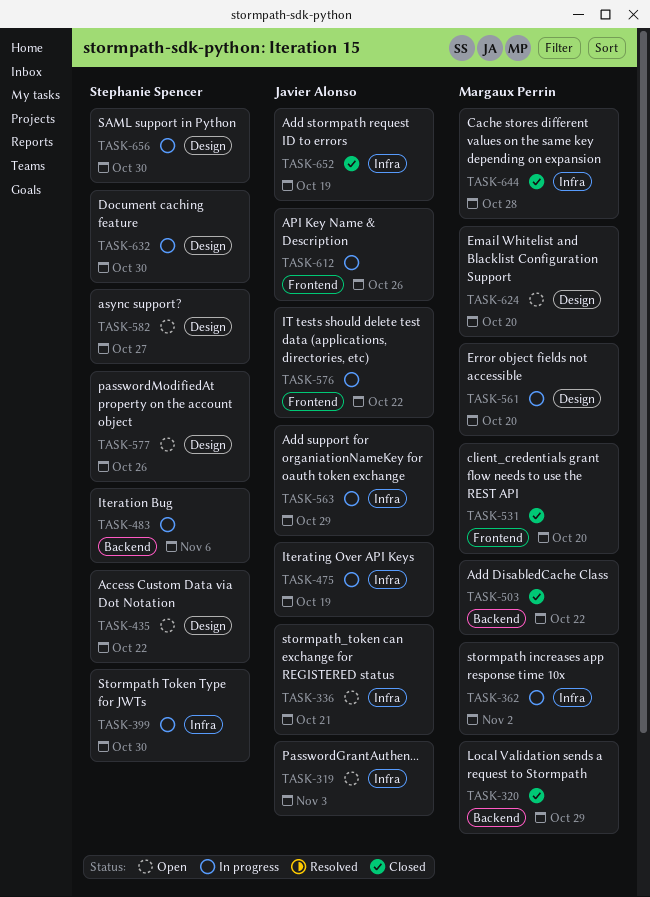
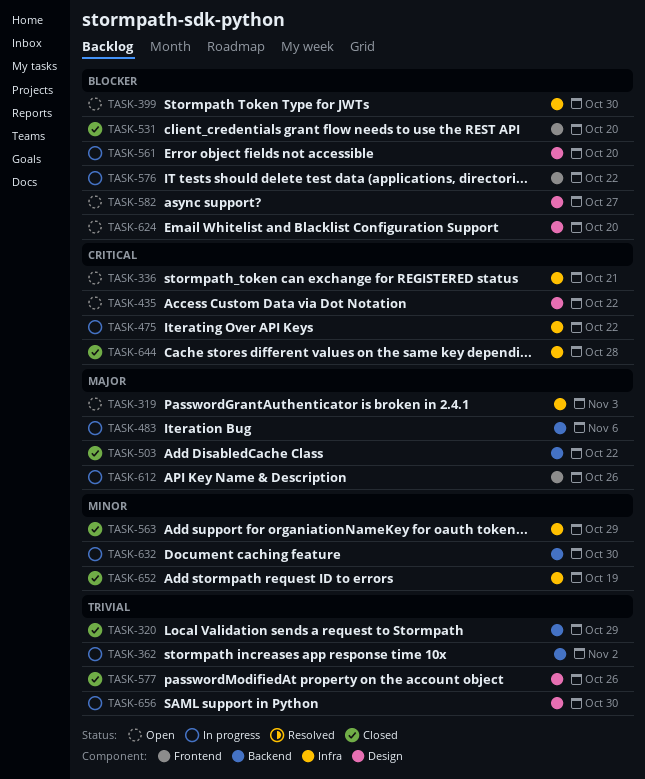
TASK-362, label: Infra -> Backend
TASK-399, status: In progress -> Open
TASK-475, due: Oct 19 -> Oct 22
TASK-563, status: In progress -> Closed
TASK-577, status: Open -> Closed
TASK-632, label: Design -> Backend

